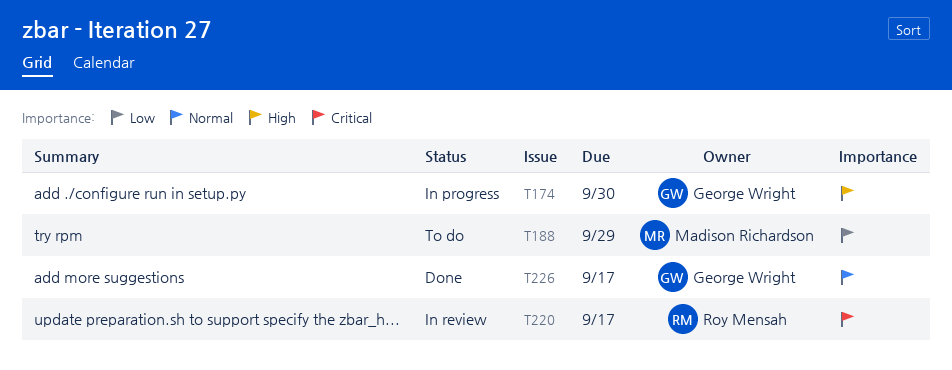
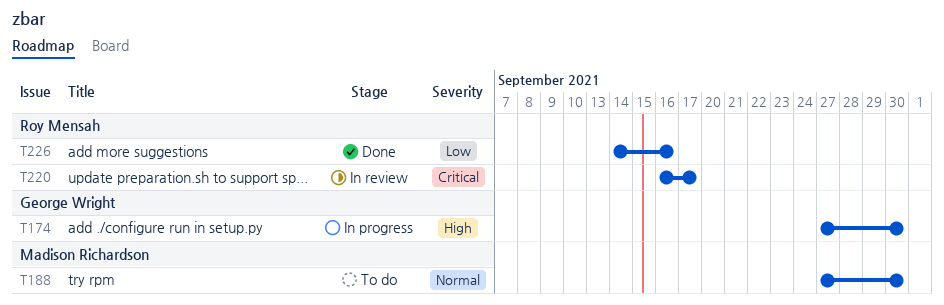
T188, priority: Low -> Normal
T188, due: Sep 29 -> Sep 30
T226, owner: George Wright -> Roy Mensah
T226, priority: Normal -> Low
T226, due: Sep 17 -> Sep 16

